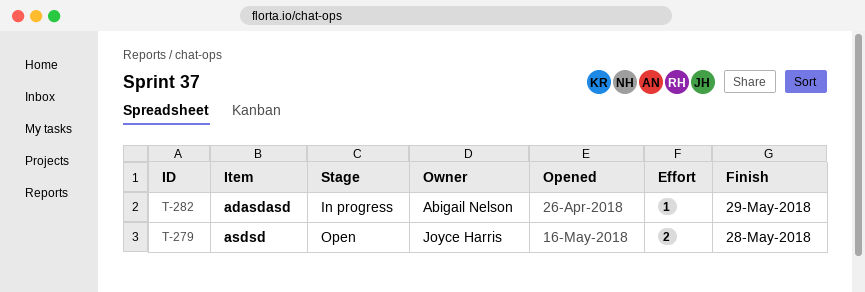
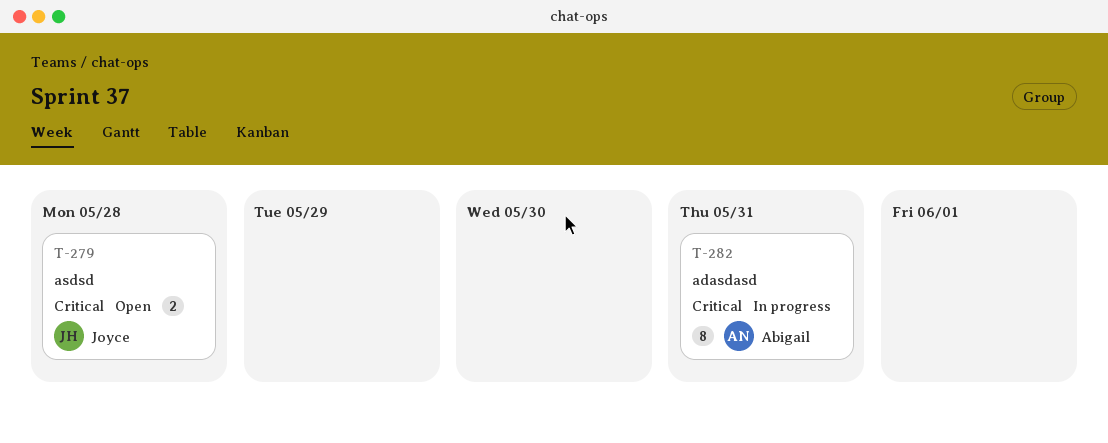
T-282, estimate: 1 -> 8
T-282, due: May 29 -> May 31

